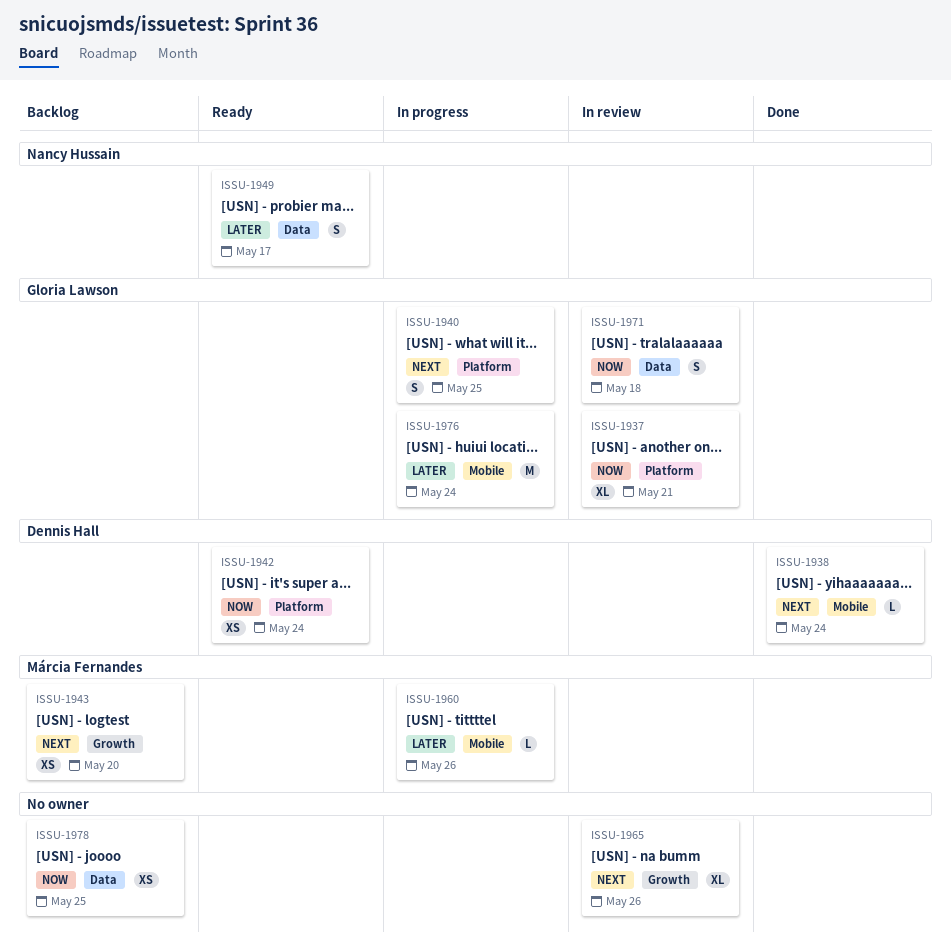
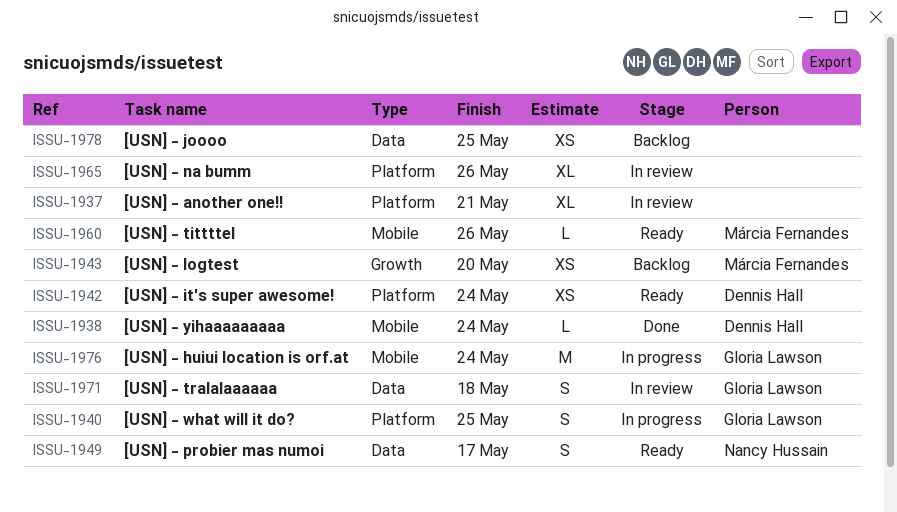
ISSU-1937, owner: Gloria Lawson -> none
ISSU-1960, status: In progress -> Ready
ISSU-1965, label: Growth -> Platform

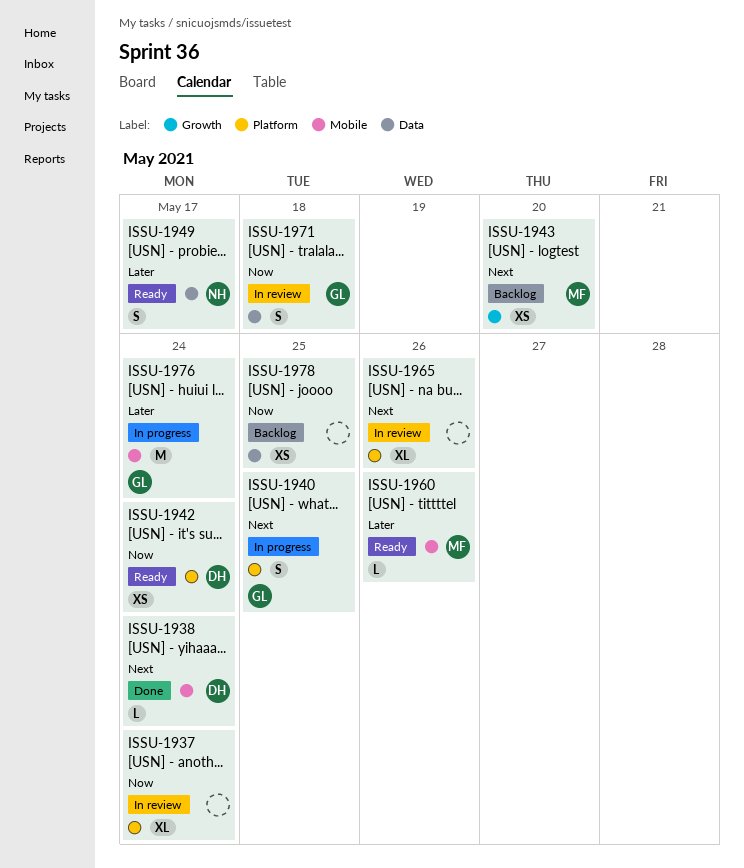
ISSU-1937, due: May 21 -> May 24

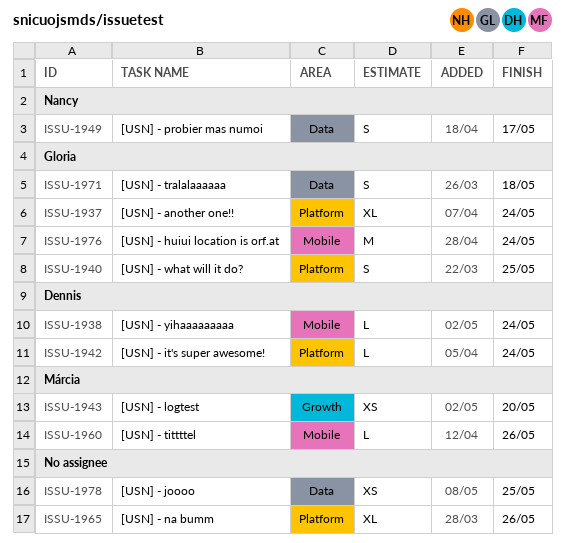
ISSU-1937, owner: none -> Gloria
ISSU-1942, estimate: XS -> L

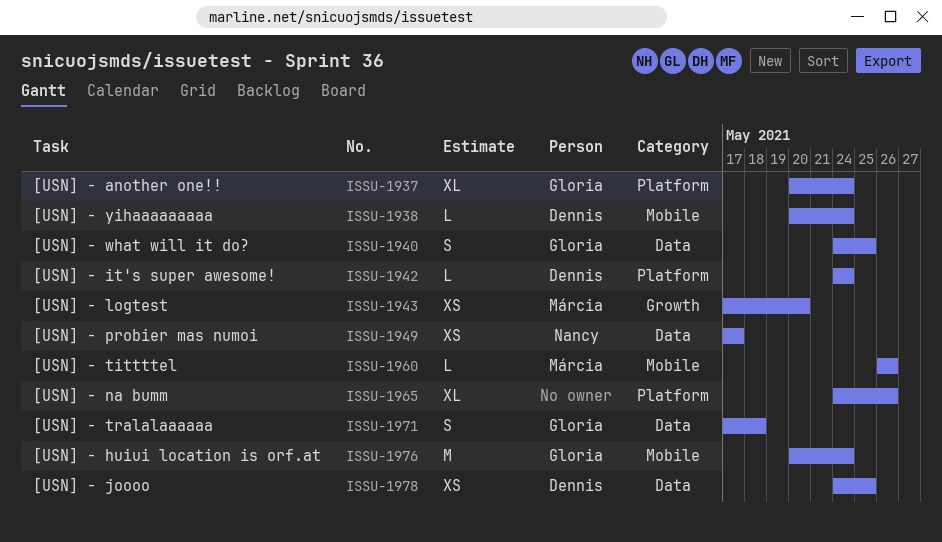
ISSU-1940, label: Platform -> Data
ISSU-1949, estimate: S -> XS
ISSU-1978, owner: none -> Dennis

